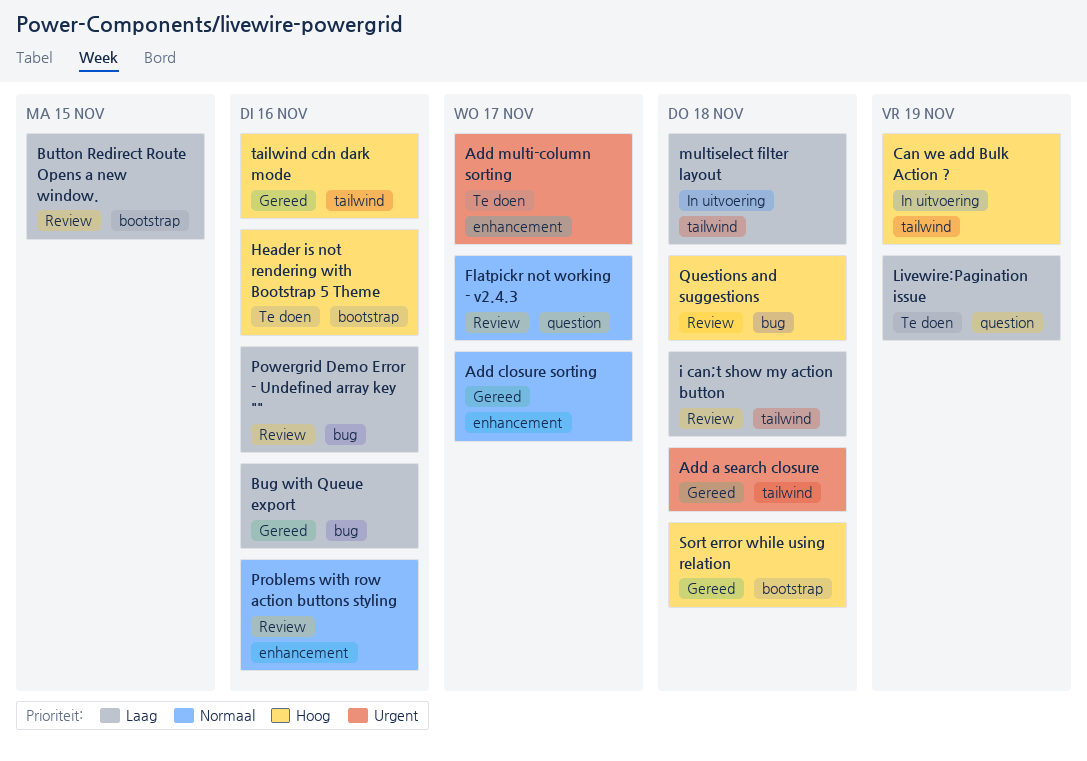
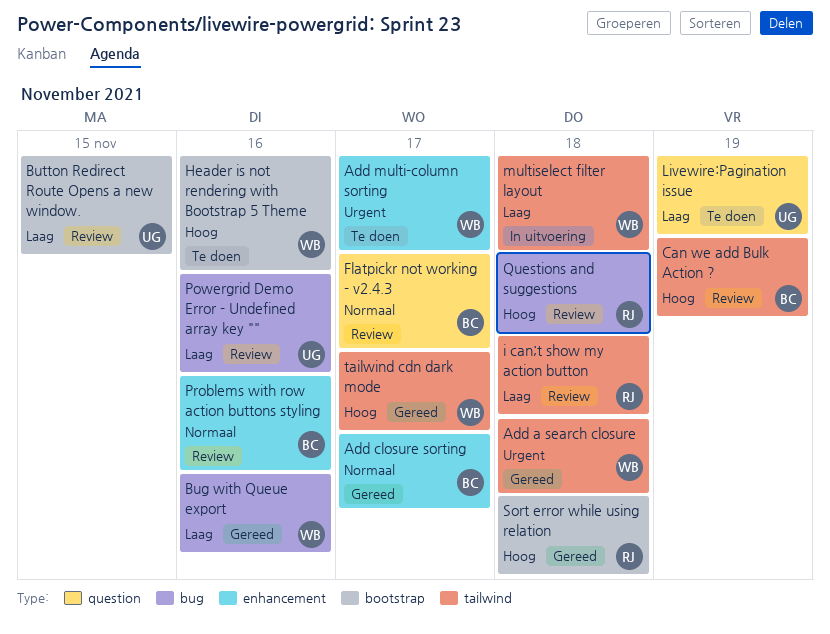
Can we add Bulk Action ?, status: In uitvoering -> Review
tailwind cdn dark mode, due: Nov 16 -> Nov 17

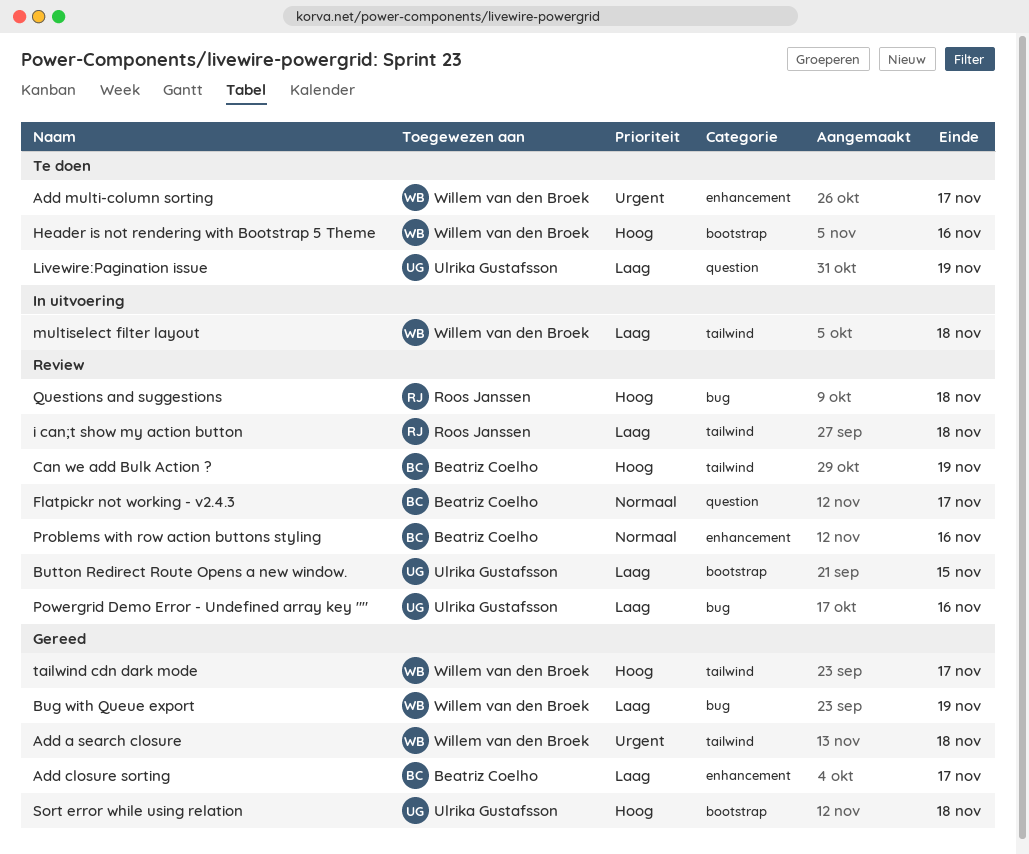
Add closure sorting, priority: Normaal -> Laag
Bug with Queue export, due: Nov 16 -> Nov 19
Sort error while using relation, owner: Roos Janssen -> Ulrika Gustafsson

